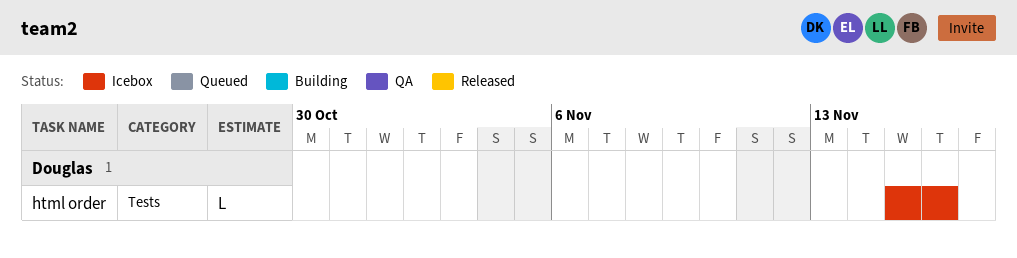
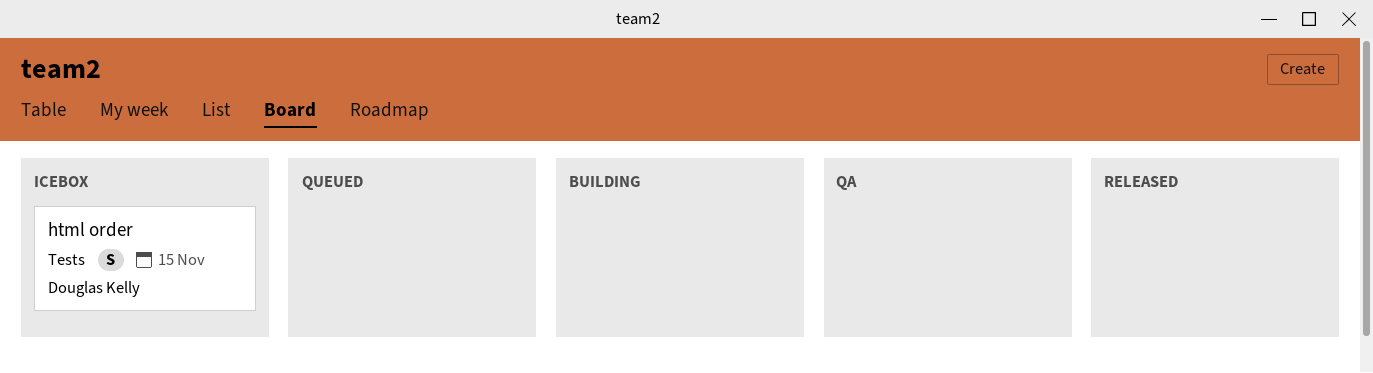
html order, estimate: L -> S
html order, due: Nov 16 -> Nov 15

